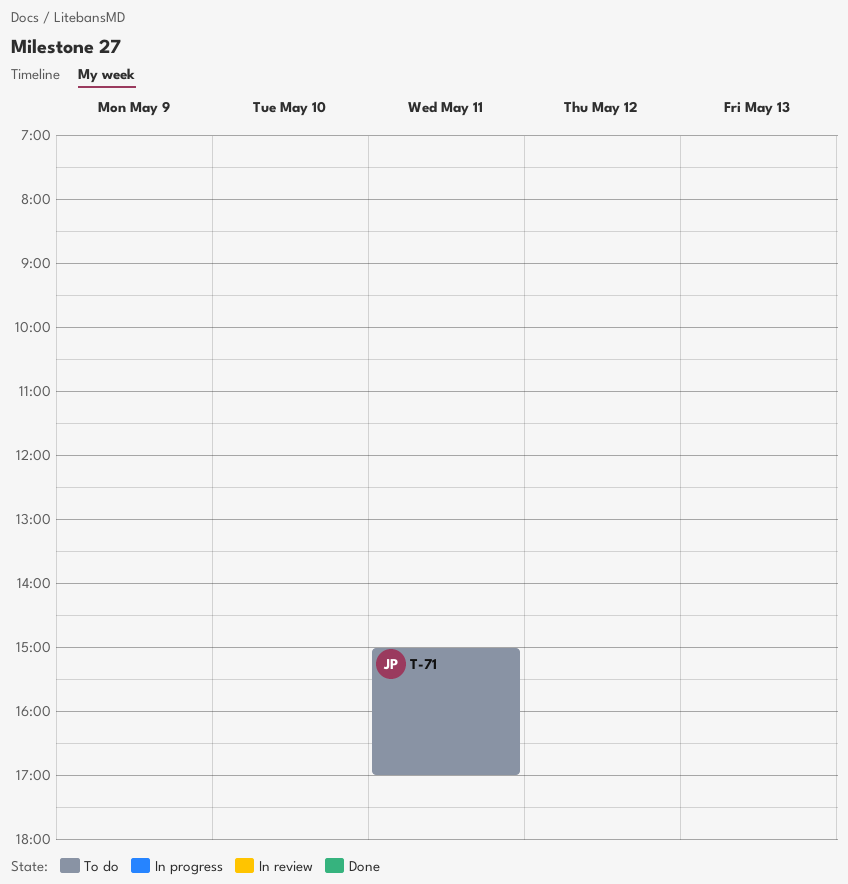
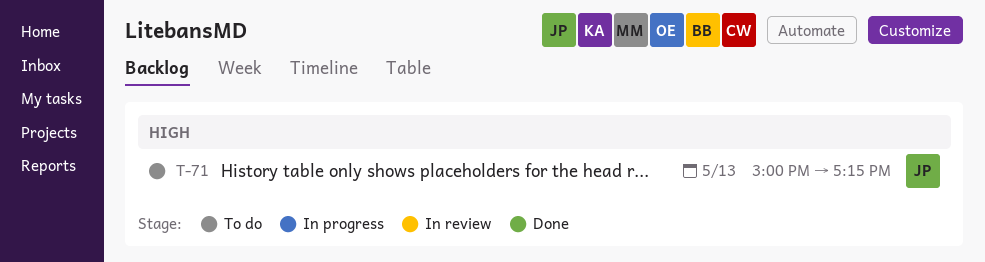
T-71, day: May 11 -> May 13
T-71, ends: 17:00 -> 17:15

